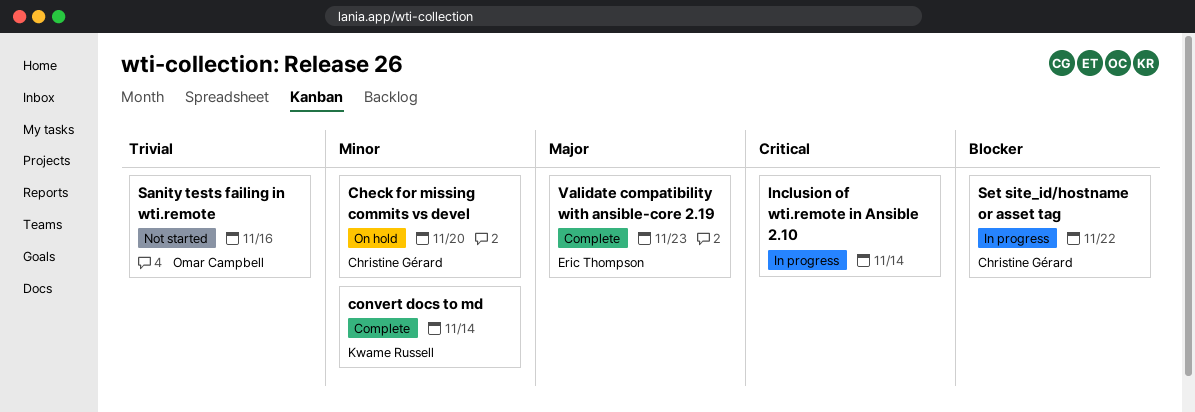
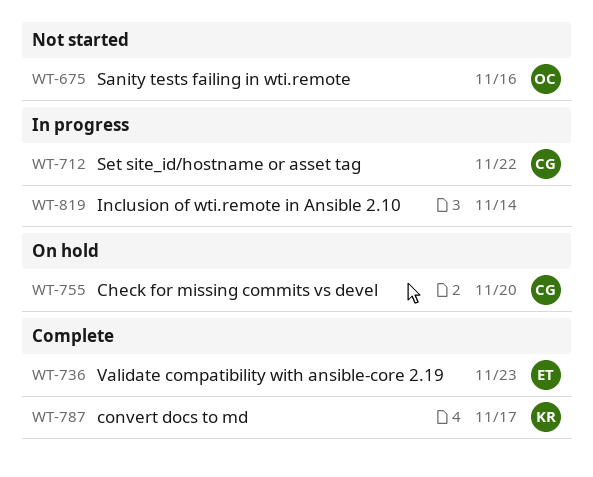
convert docs to md, due: Nov 14 -> Nov 17

